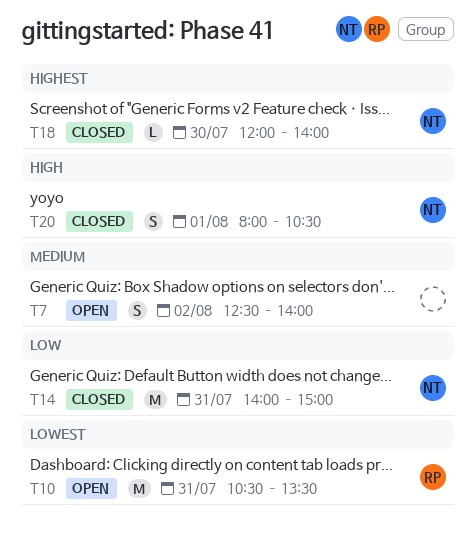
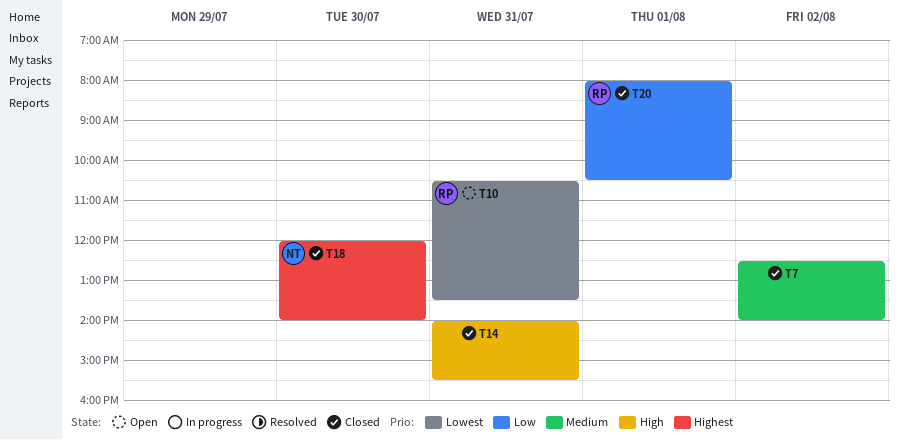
T7, status: Open -> Closed
T14, owner: NT -> none
T14, priority: Low -> High
T14, ends: 15:00 -> 15:30
T20, owner: NT -> RP
T20, priority: High -> Low

